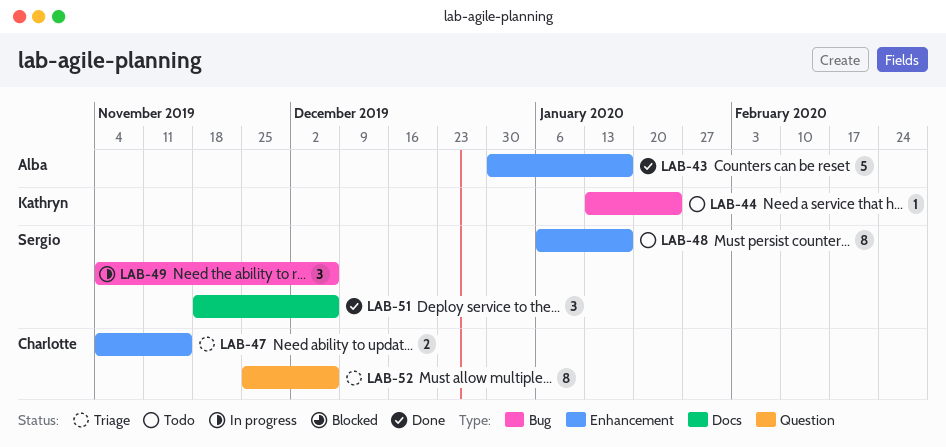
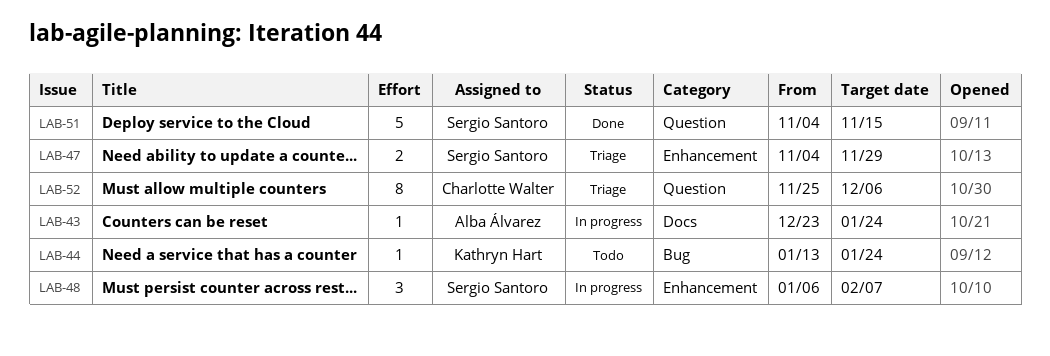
LAB-43, status: Done -> In progress
LAB-43, label: Enhancement -> Docs
LAB-43, estimate: 5 -> 1
LAB-43, start: Dec 30 -> Dec 23
LAB-43, due: Jan 17 -> Jan 24
LAB-47, owner: Charlotte Walter -> Sergio Santoro
LAB-47, due: Nov 15 -> Nov 29
LAB-48, status: Todo -> In progress
LAB-48, estimate: 8 -> 3
LAB-48, due: Jan 17 -> Feb 7
LAB-49: present -> none
LAB-51, label: Docs -> Question
LAB-51, estimate: 3 -> 5
LAB-51, start: Nov 18 -> Nov 4
LAB-51, due: Dec 6 -> Nov 15

